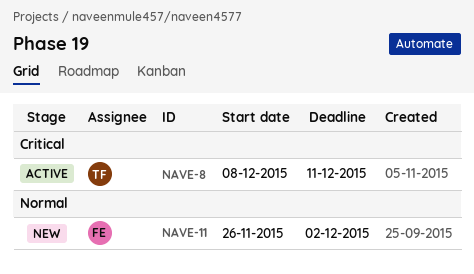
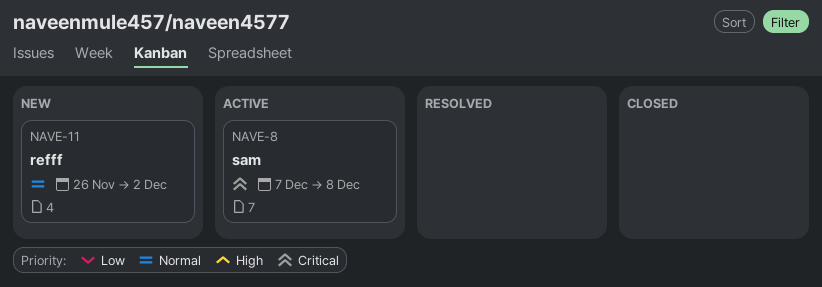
NAVE-8, start: Dec 8 -> Dec 7
NAVE-8, due: Dec 11 -> Dec 8

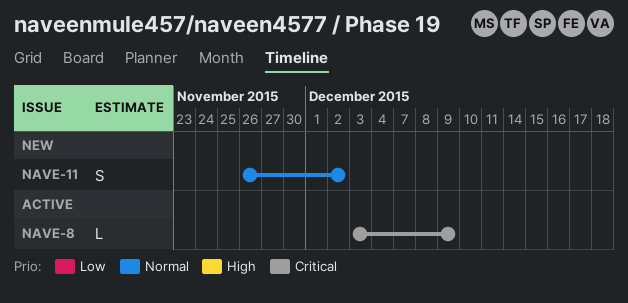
NAVE-8, start: Dec 7 -> Dec 3
NAVE-8, due: Dec 8 -> Dec 9

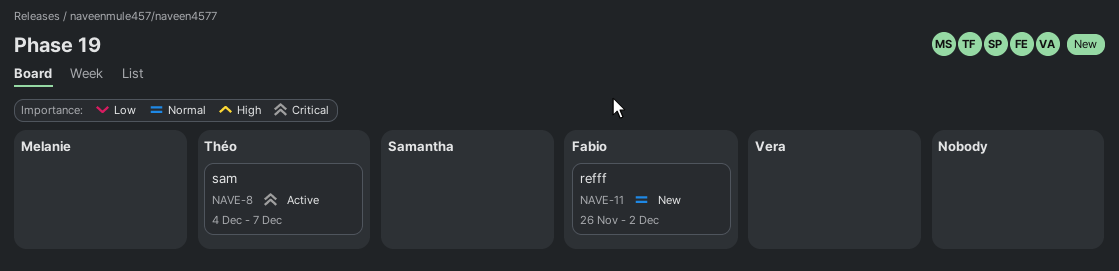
NAVE-8, start: Dec 3 -> Dec 4
NAVE-8, due: Dec 9 -> Dec 7

